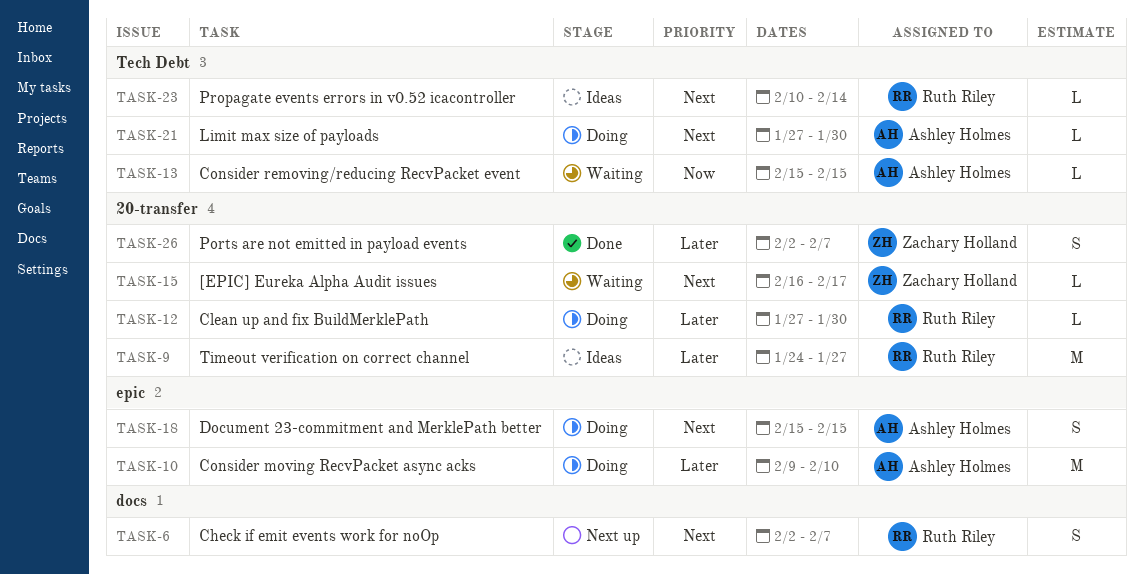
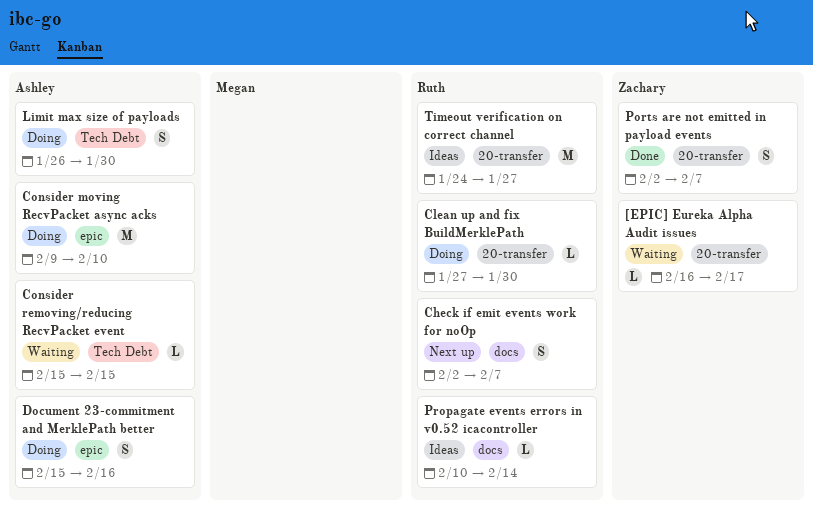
Document 23-commitment and MerklePath better, due: Feb 15 -> Feb 16
Limit max size of payloads, estimate: L -> S
Limit max size of payloads, start: Jan 27 -> Jan 26
Propagate events errors in v0.52 icacontroller, label: Tech Debt -> docs

